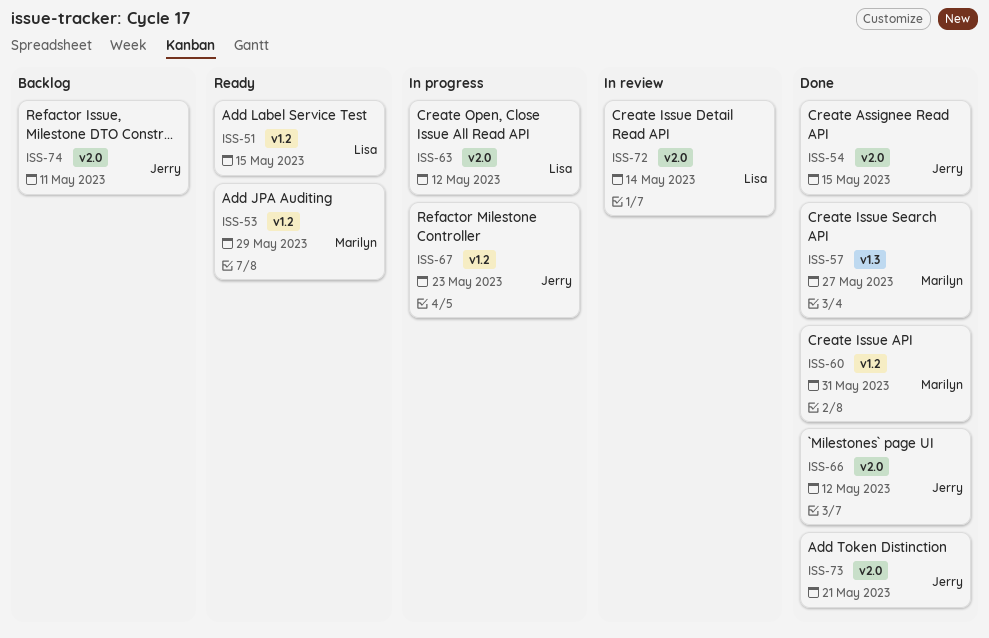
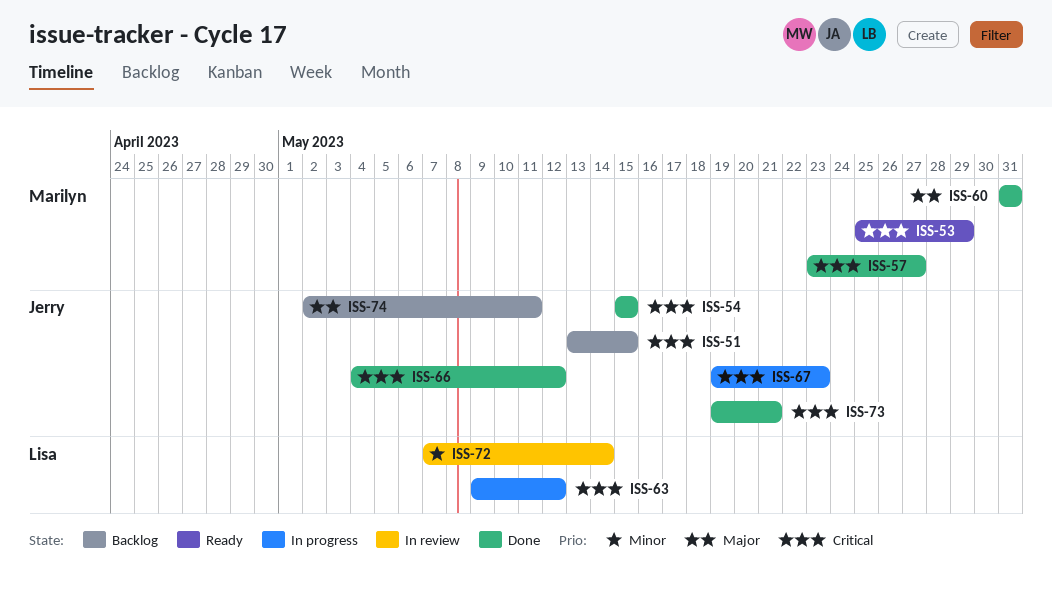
ISS-51, status: Ready -> Backlog
ISS-51, owner: Lisa -> Jerry

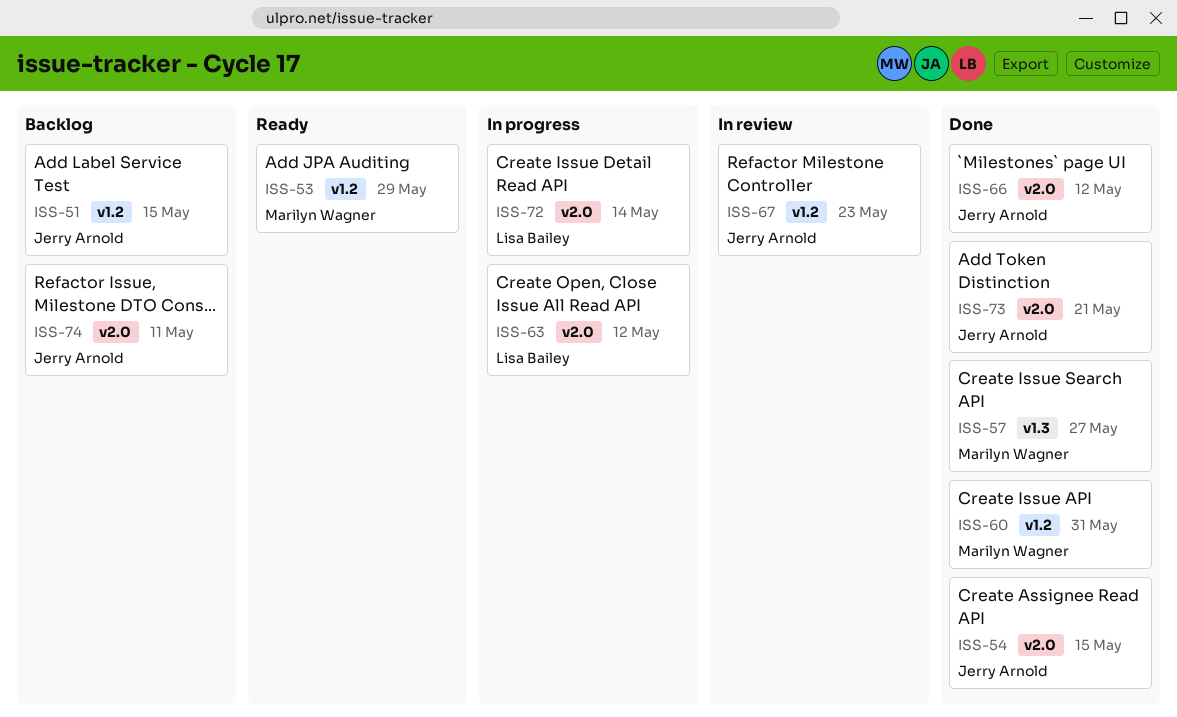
ISS-67, status: In progress -> In review
ISS-72, status: In review -> In progress

